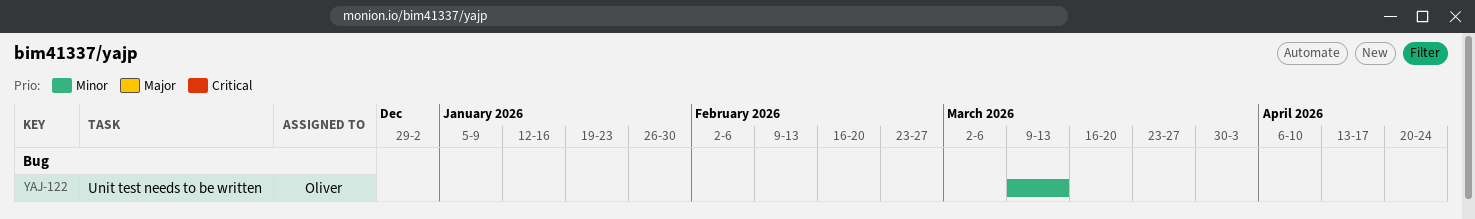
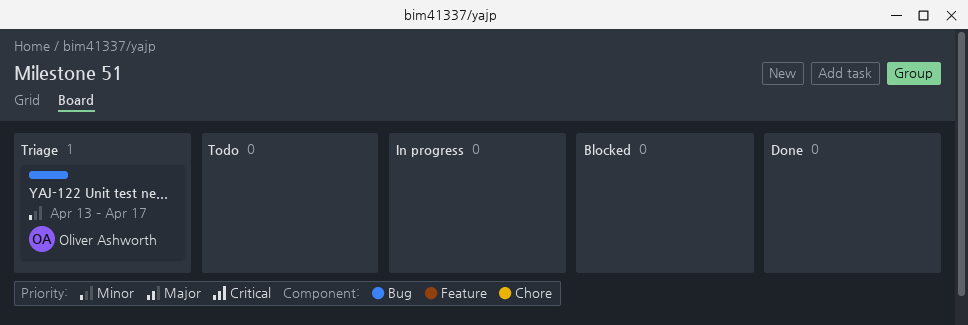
YAJ-122, start: Mar 9 -> Apr 13
YAJ-122, due: Mar 13 -> Apr 17

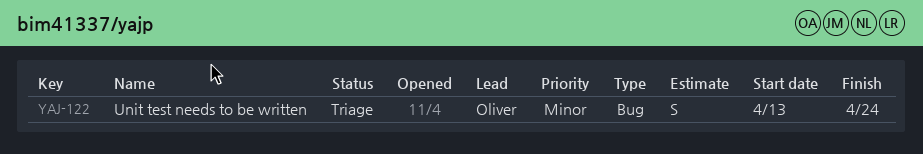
YAJ-122, due: Apr 17 -> Apr 24

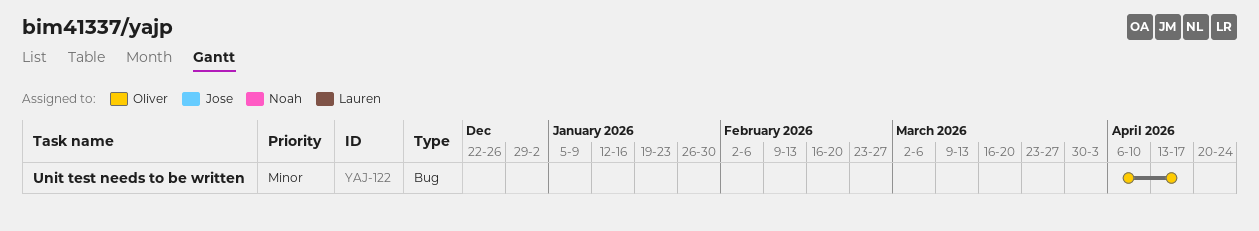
YAJ-122, start: Apr 13 -> Apr 6
YAJ-122, due: Apr 24 -> Apr 17

